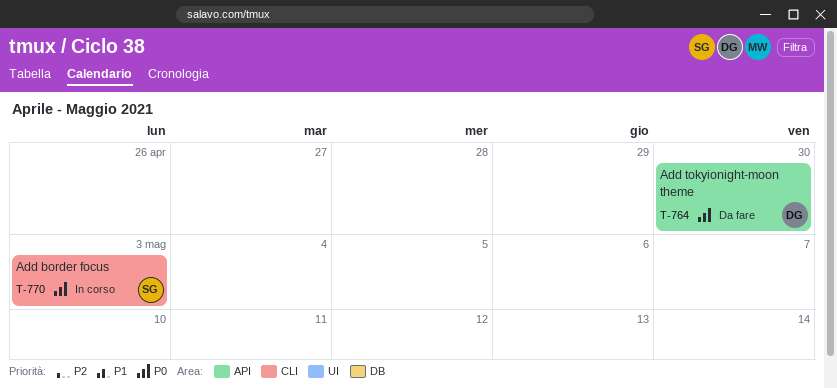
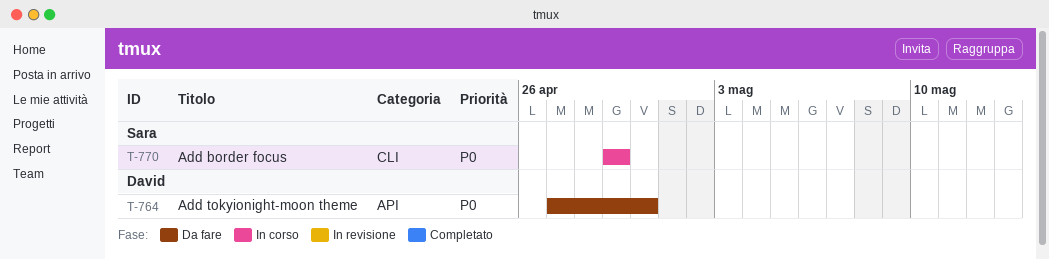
T-770, due: May 3 -> Apr 29

